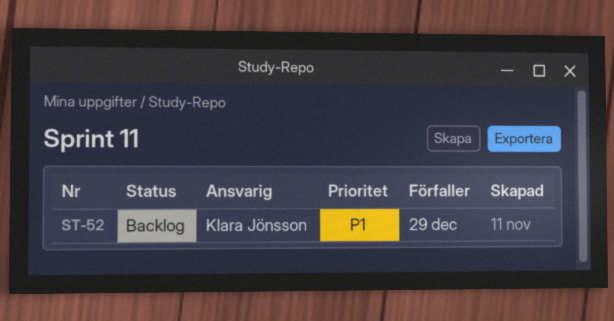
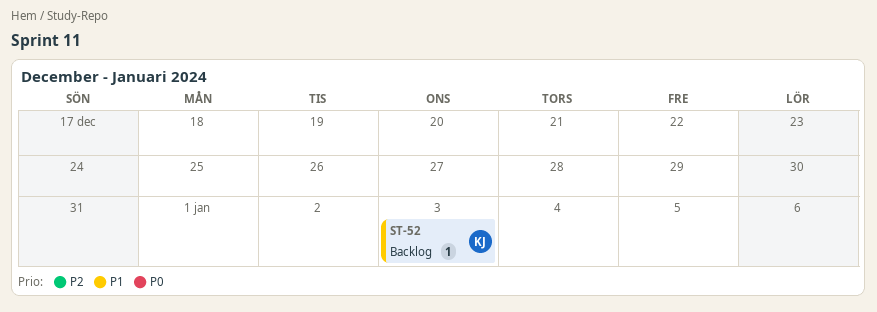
ST-52, due: Dec 29 -> Jan 3

